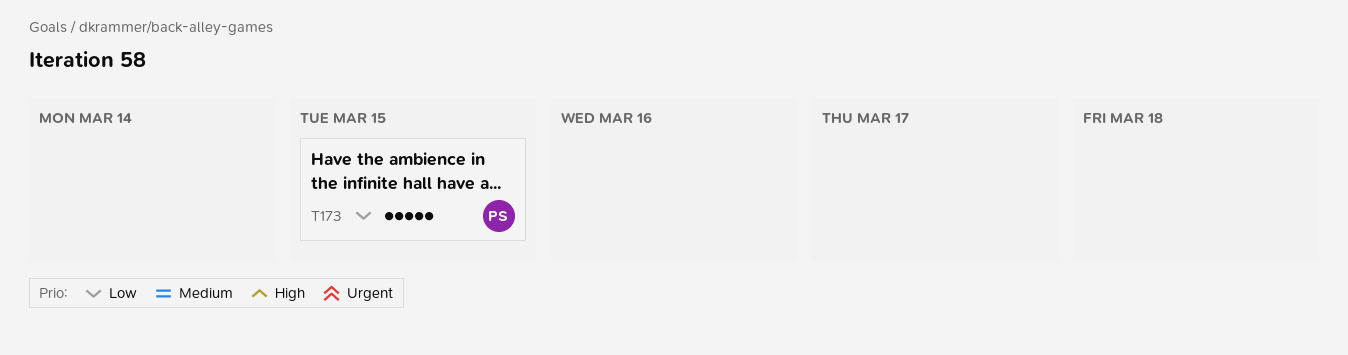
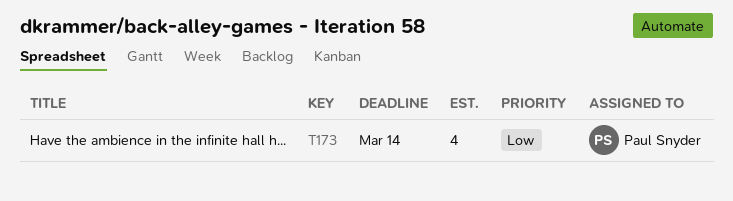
T173, estimate: 5 -> 4
T173, due: Mar 15 -> Mar 14

